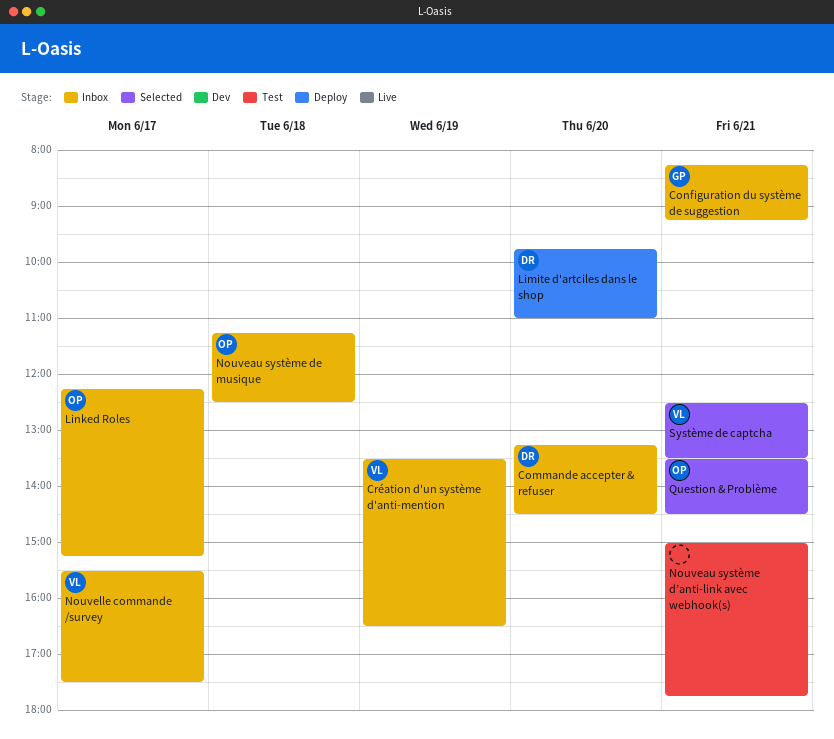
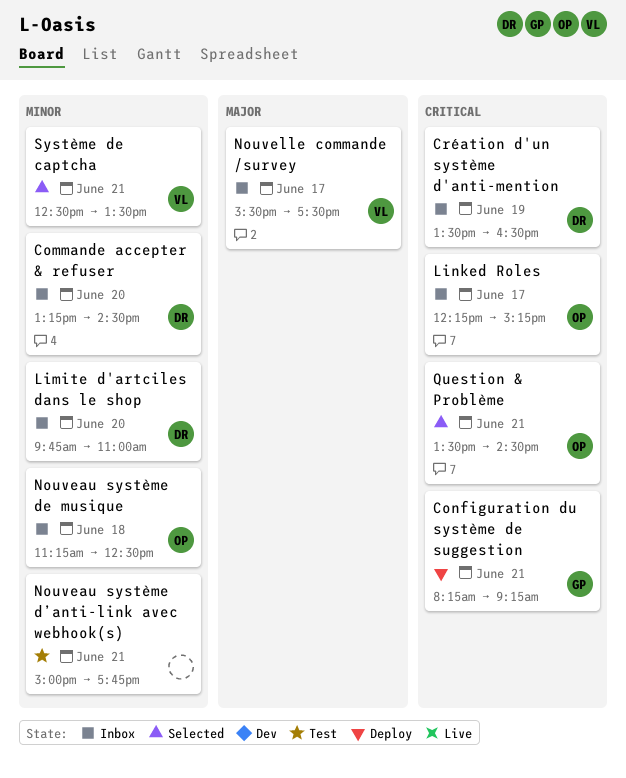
Configuration du système de suggestion, status: Inbox -> Deploy
Création d'un système d'anti-mention, owner: VL -> DR
Limite d'artciles dans le shop, status: Deploy -> Inbox

